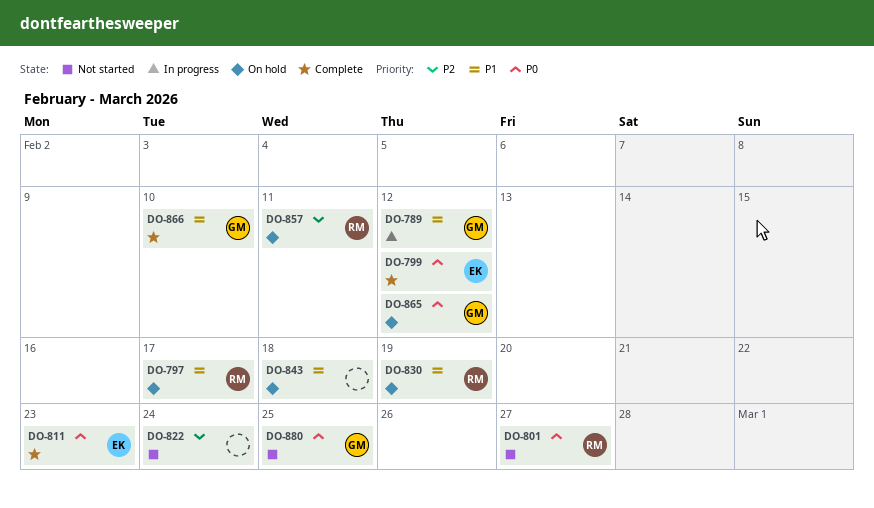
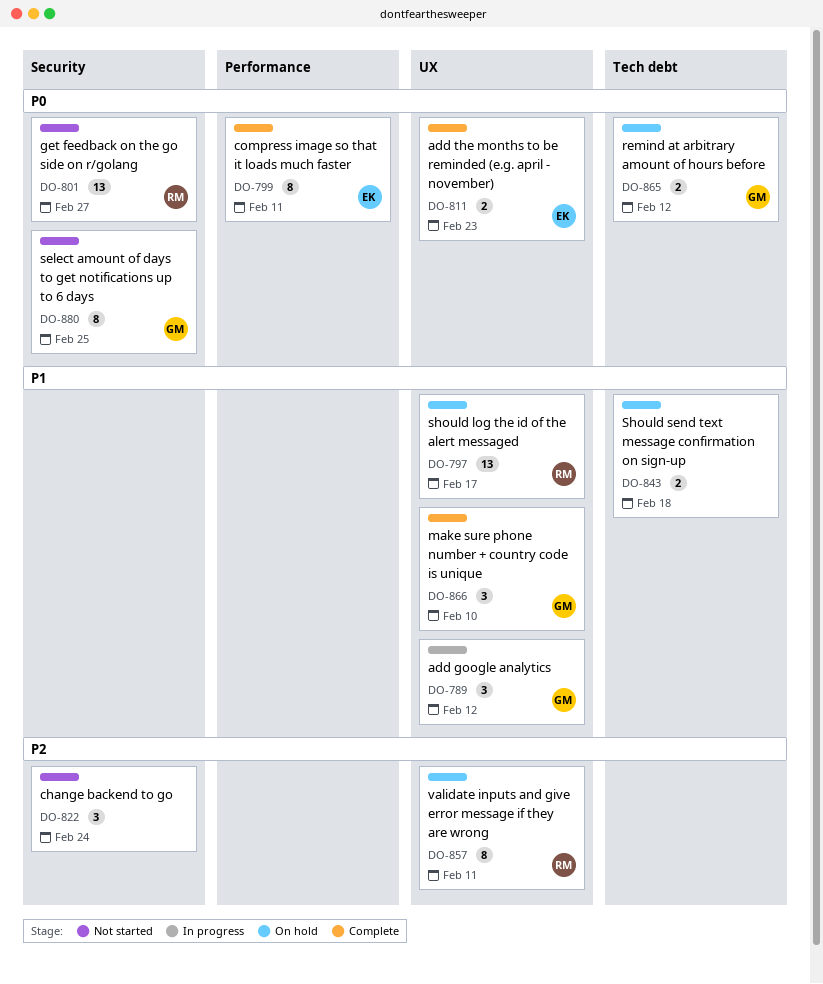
DO-799, due: Feb 12 -> Feb 11
DO-830: present -> none

